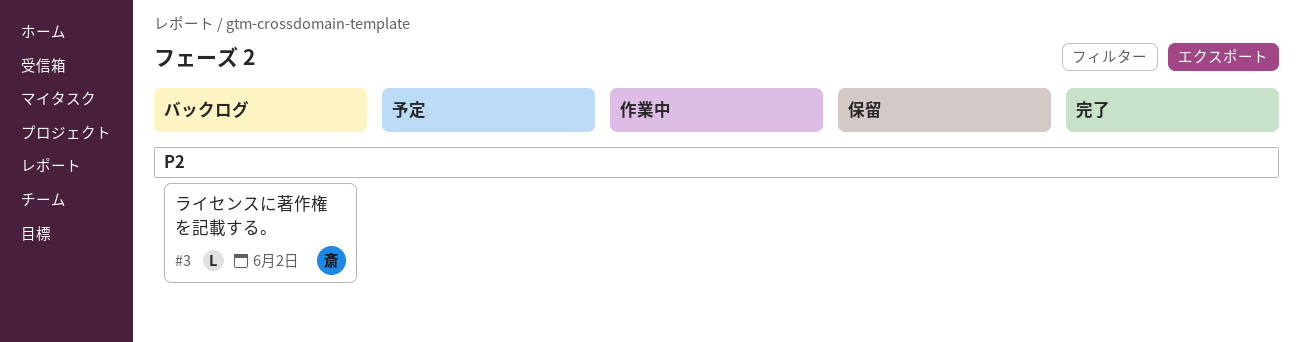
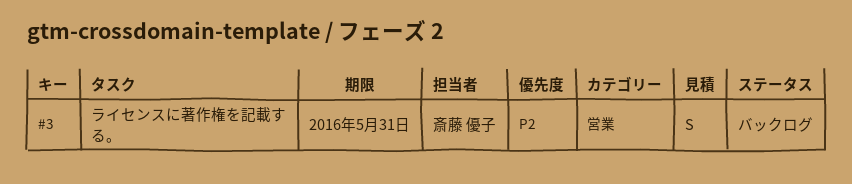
#3, estimate: L -> S
#3, due: Jun 2 -> May 31

